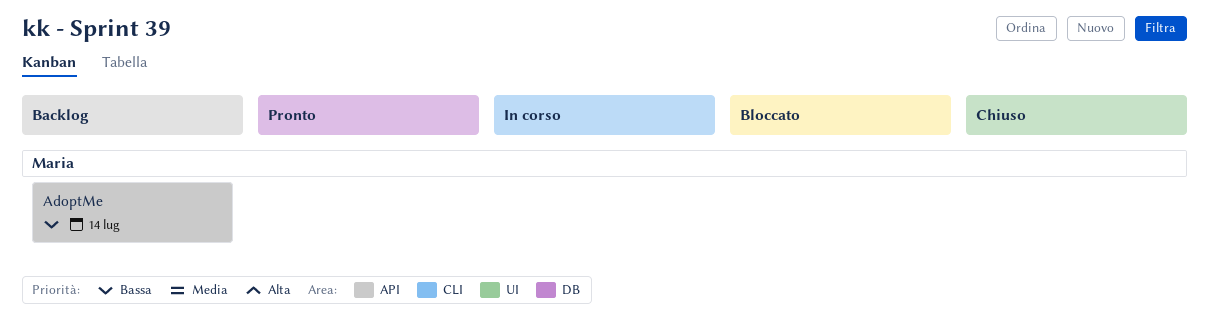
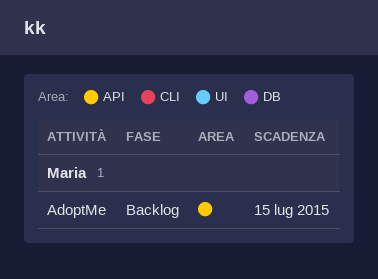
AdoptMe, due: Jul 14 -> Jul 15

